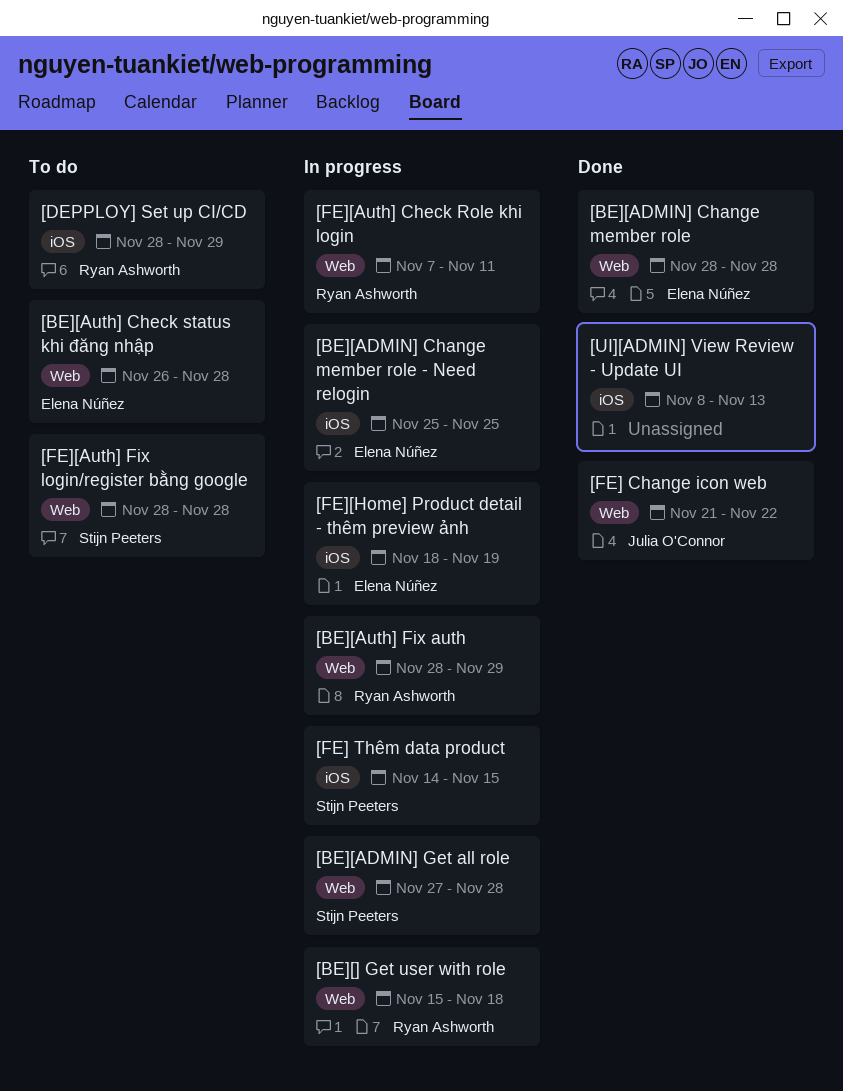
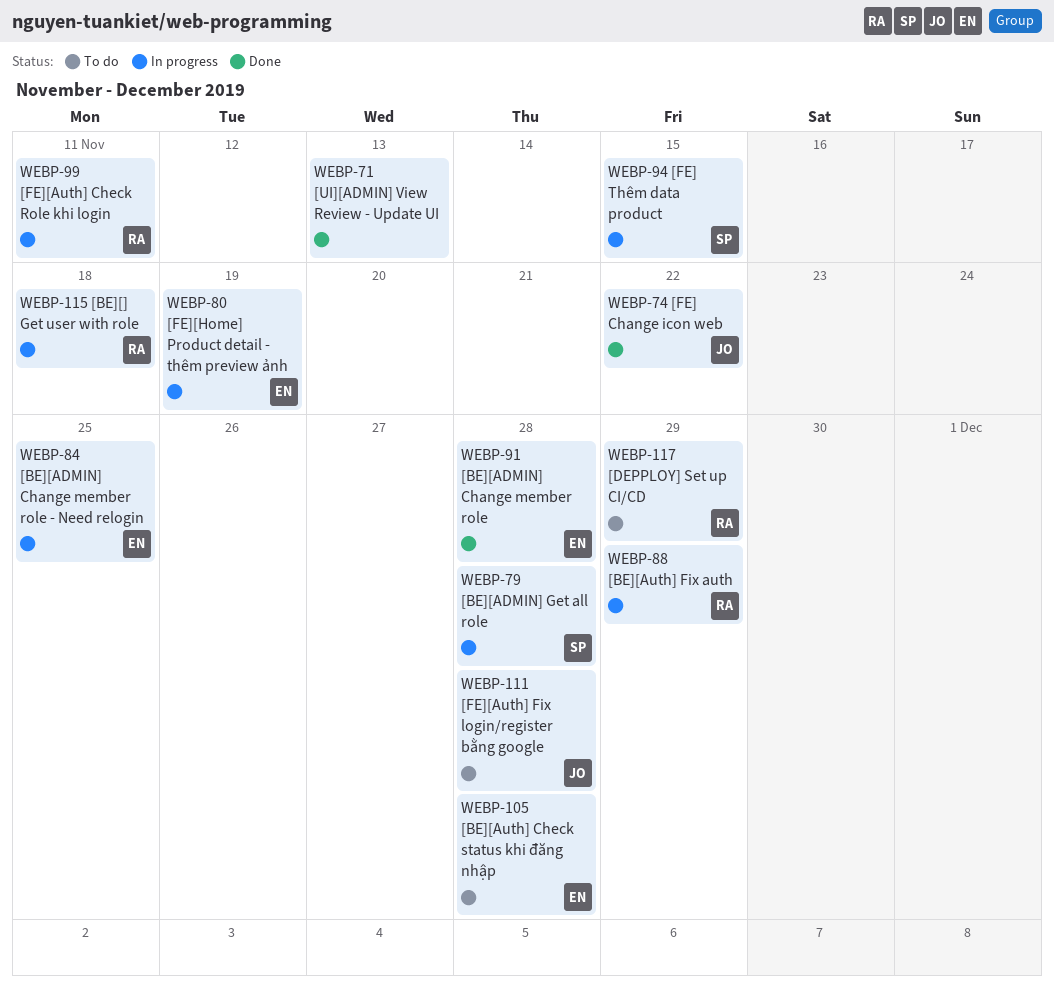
[FE][Auth] Fix login/register bằng google, owner: Stijn Peeters -> Julia O'Connor

